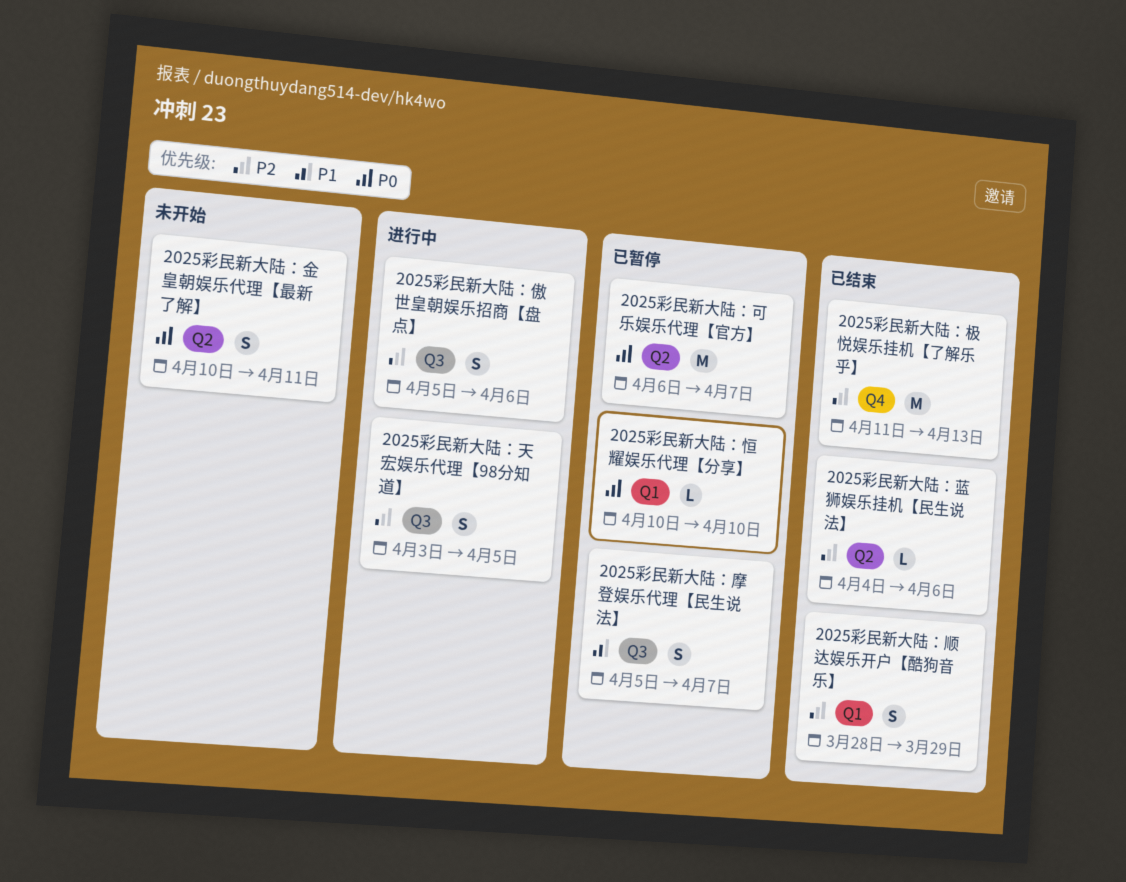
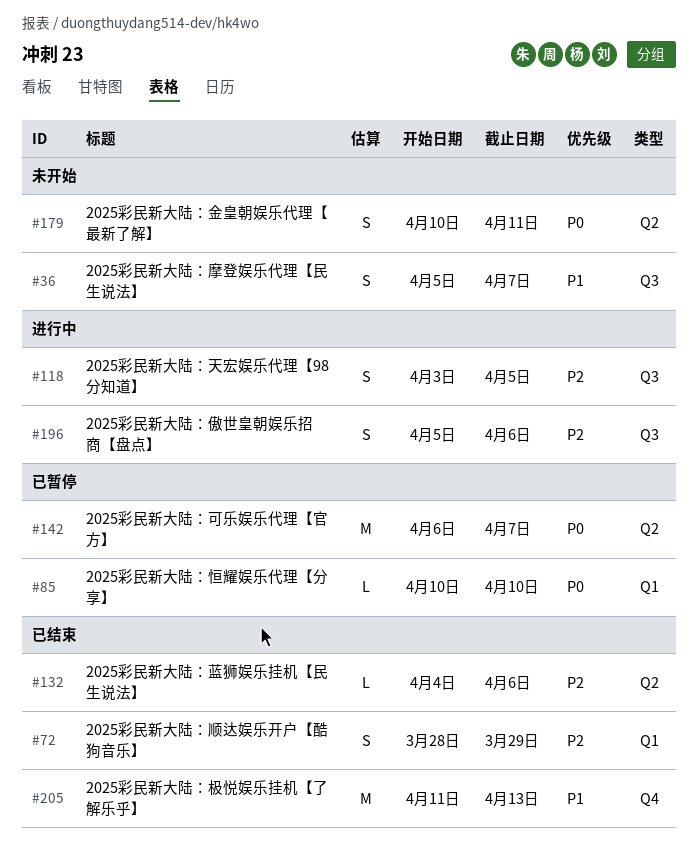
2025彩民新大陆：摩登娱乐代理【民生说法】, status: 已暂停 -> 未开始
2025彩民新大陆：极悦娱乐挂机【了解乐乎】, priority: P2 -> P1

